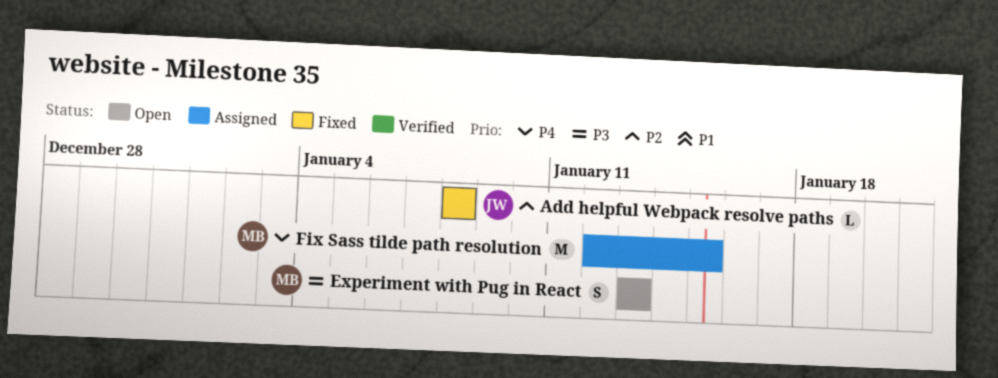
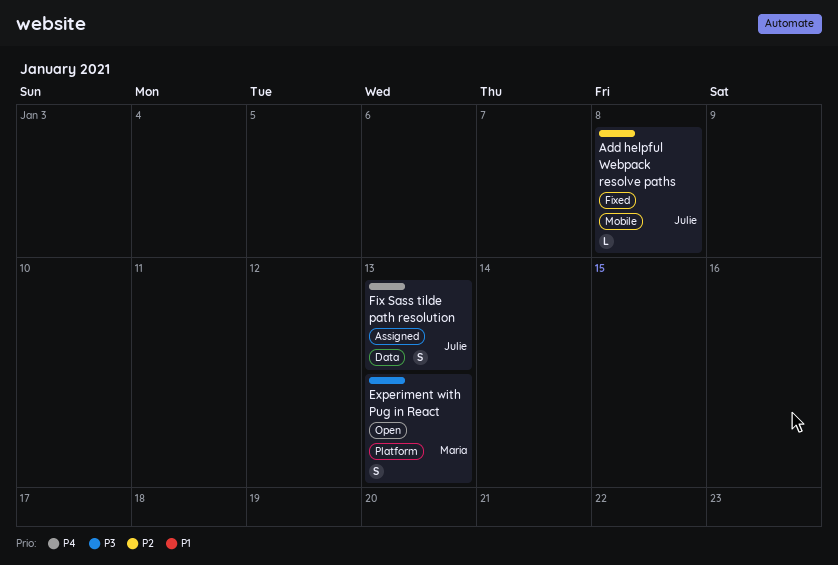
Fix Sass tilde path resolution, owner: Maria -> Julie
Fix Sass tilde path resolution, estimate: M -> S
Fix Sass tilde path resolution, due: Jan 15 -> Jan 13

